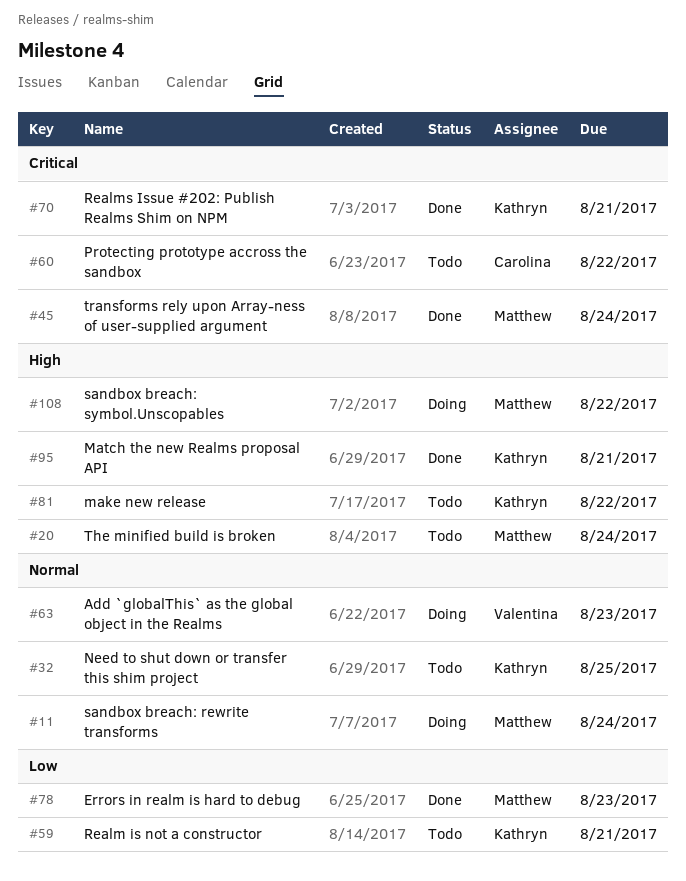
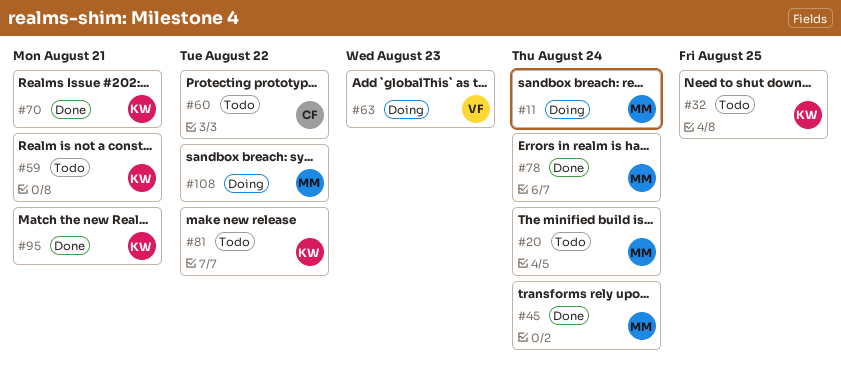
#78, due: Aug 23 -> Aug 24

